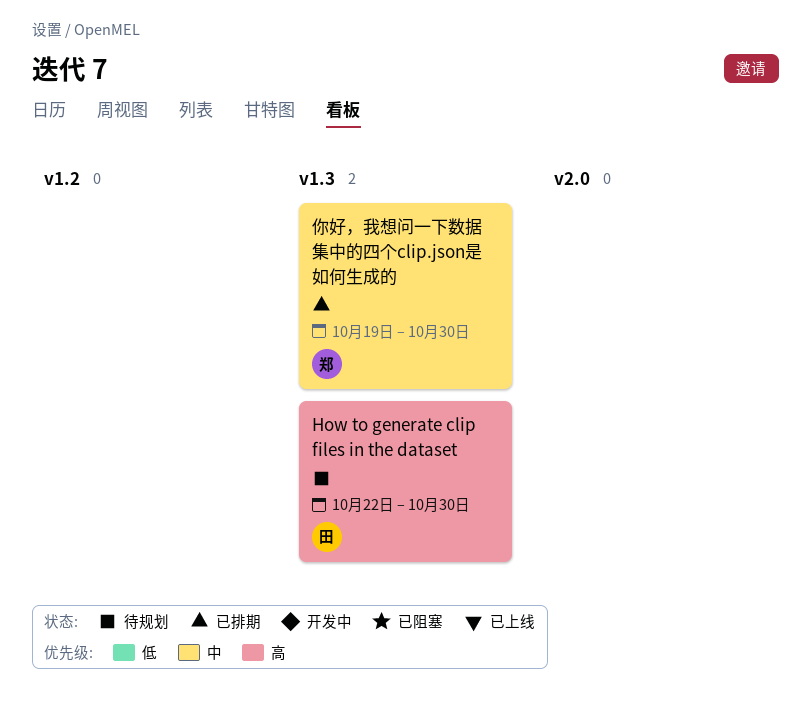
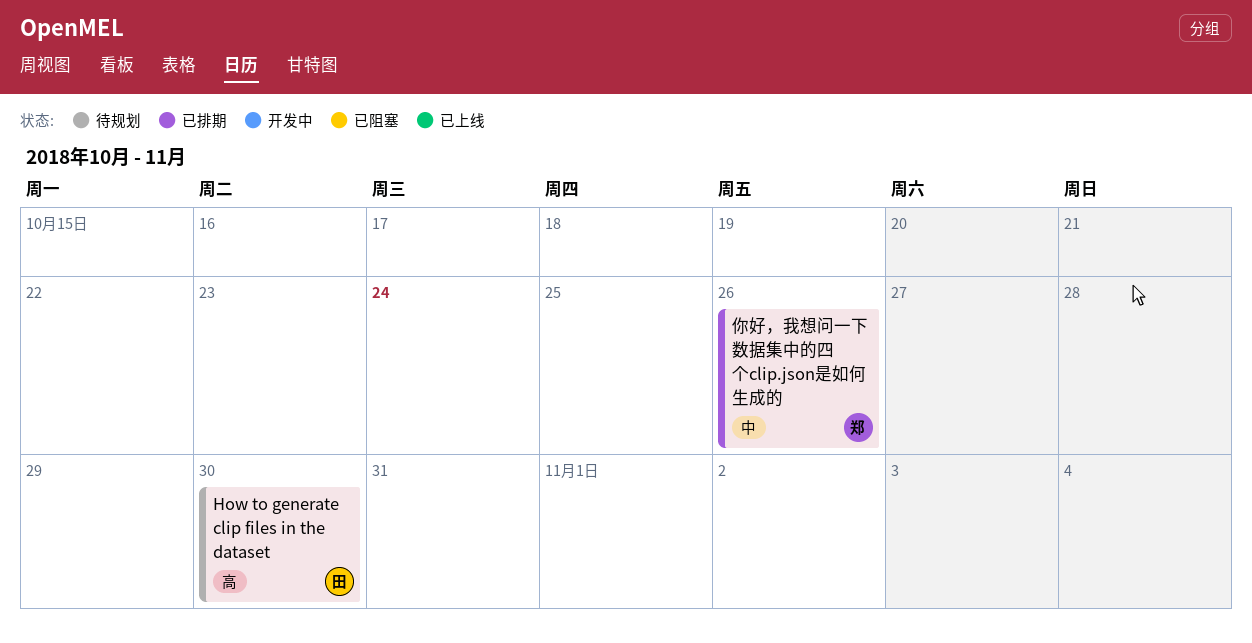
你好，我想问一下数据集中的四个clip.json是如何生成的, due: Oct 30 -> Oct 26

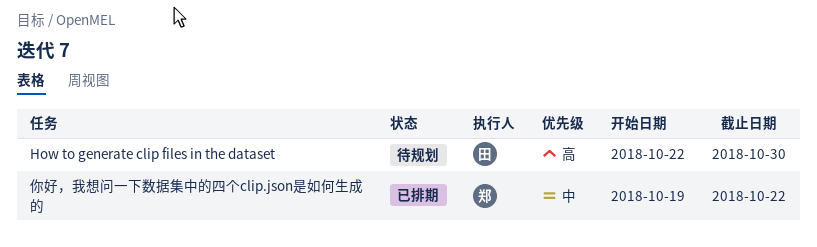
你好，我想问一下数据集中的四个clip.json是如何生成的, due: Oct 26 -> Oct 22

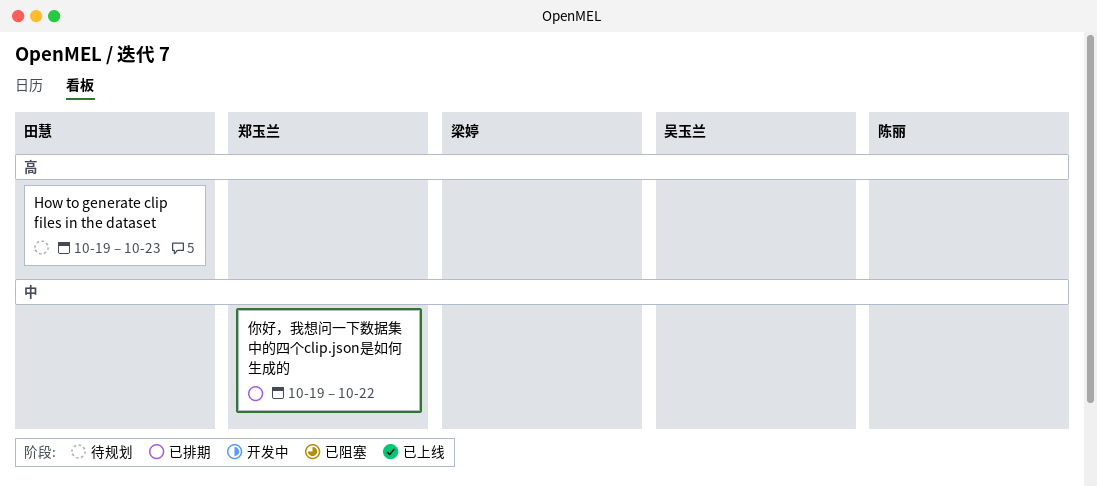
How to generate clip files in the dataset, start: Oct 22 -> Oct 19
How to generate clip files in the dataset, due: Oct 30 -> Oct 23

